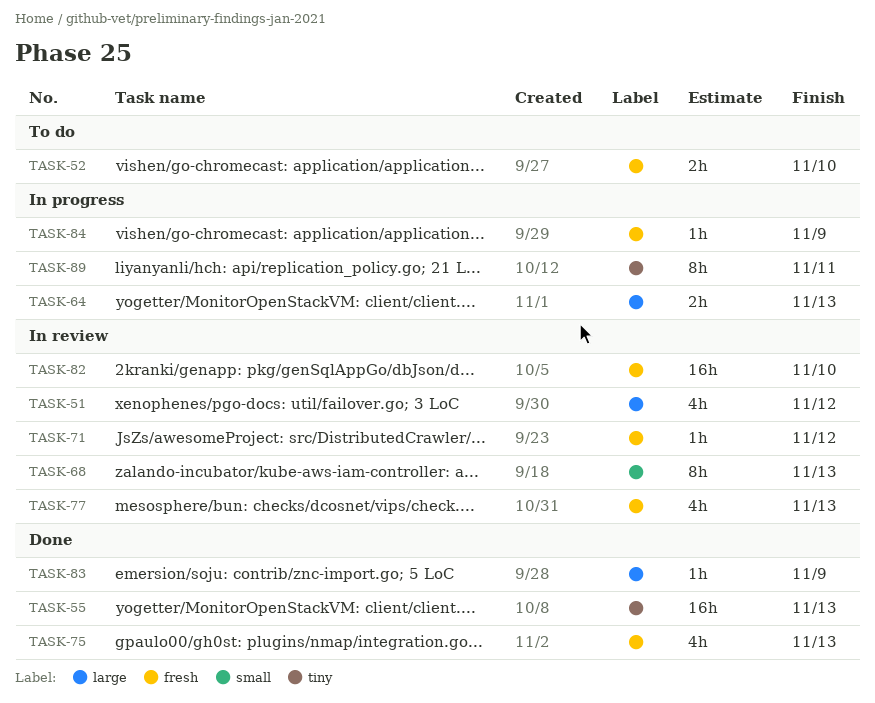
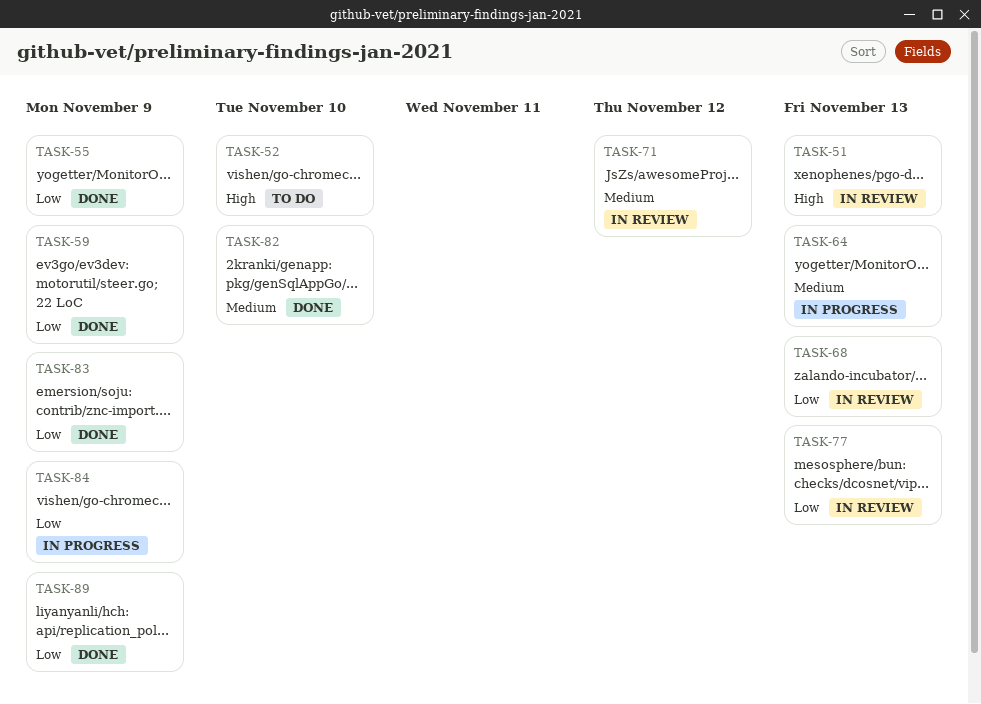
TASK-51, due: Nov 12 -> Nov 13
TASK-55, due: Nov 13 -> Nov 9
TASK-59: none -> present
TASK-75: present -> none
TASK-82, status: In review -> Done
TASK-89, status: In progress -> Done
TASK-89, due: Nov 11 -> Nov 9

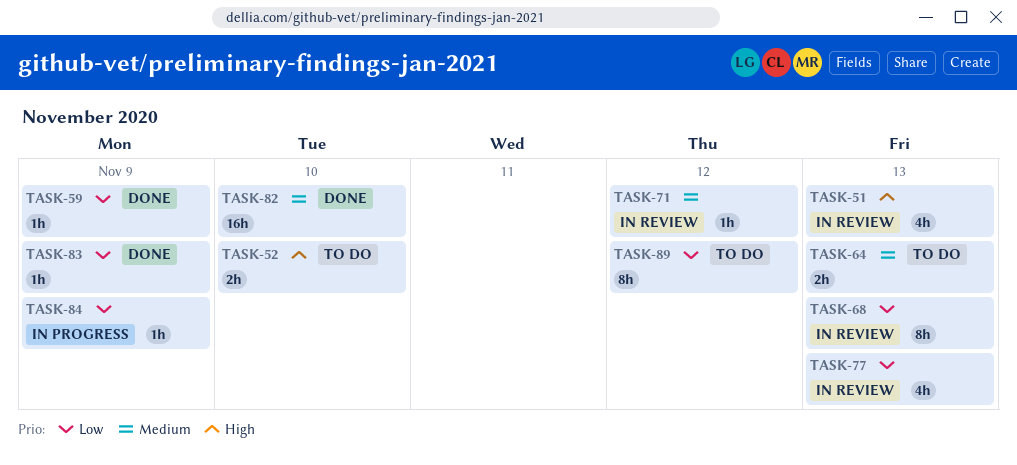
TASK-55: present -> none
TASK-64, status: In progress -> To do
TASK-89, status: Done -> To do
TASK-89, due: Nov 9 -> Nov 12

